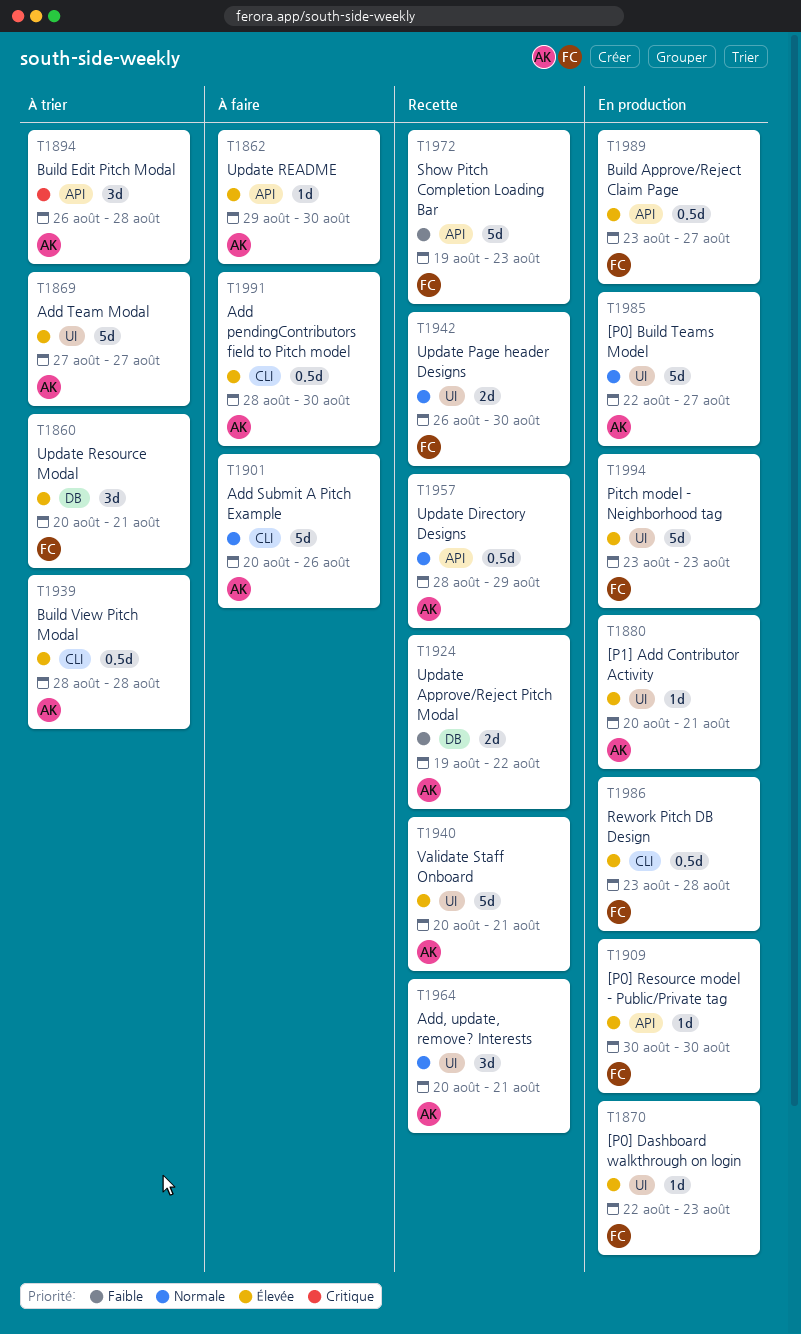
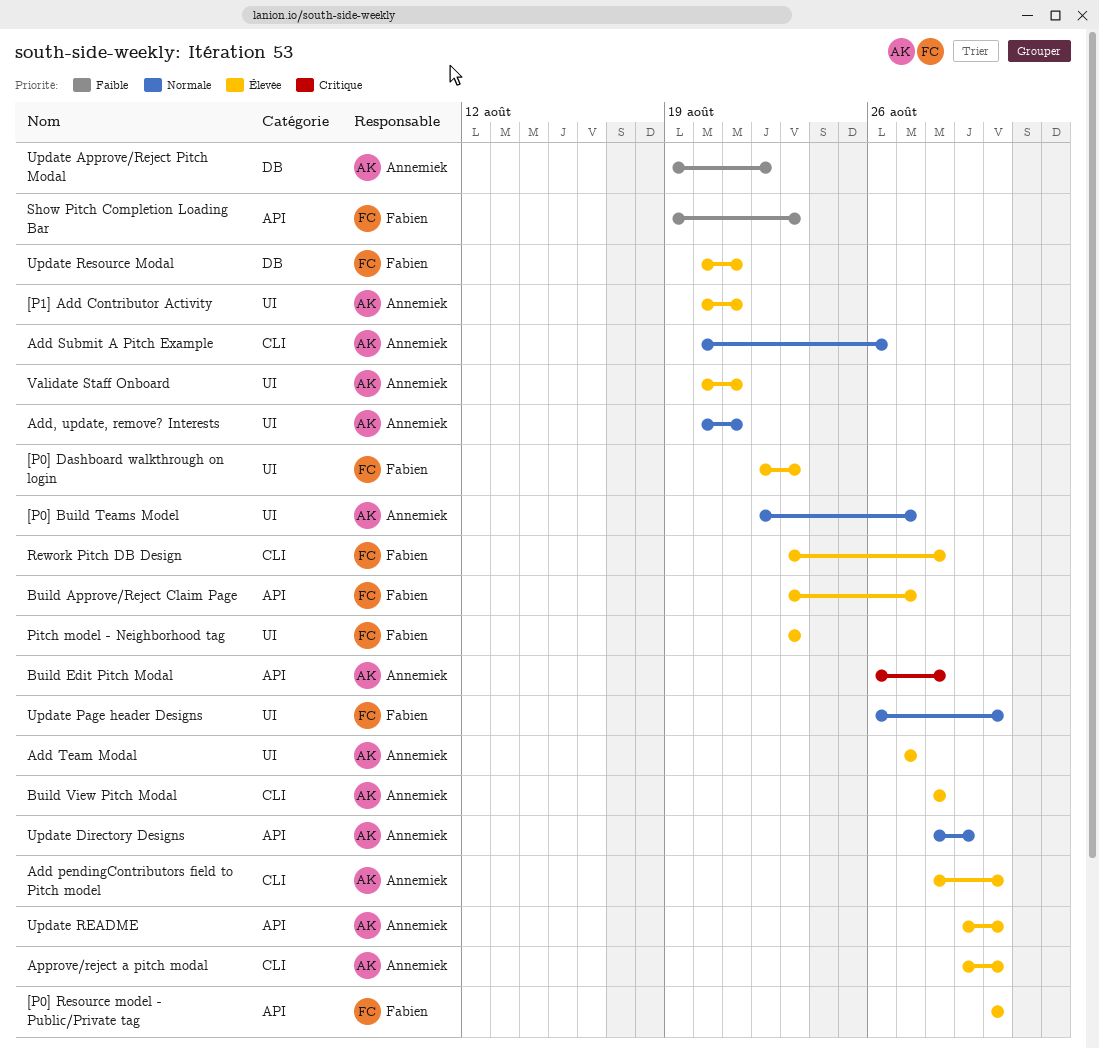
Approve/reject a pitch modal: none -> present

